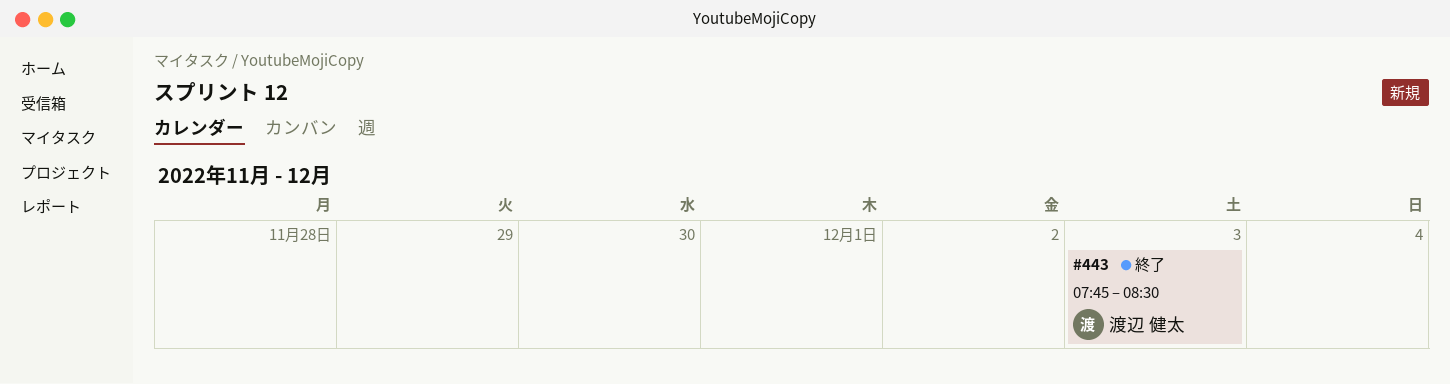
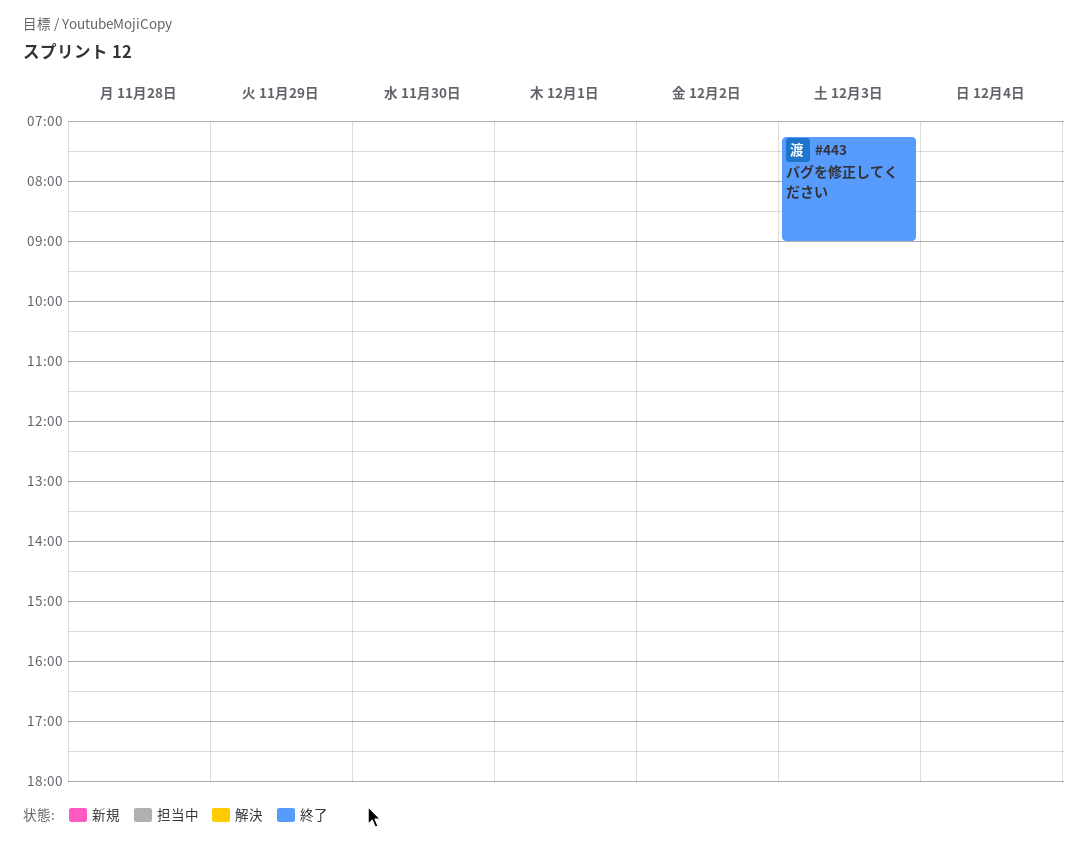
#443, begins: 07:45 -> 07:15
#443, ends: 08:30 -> 09:00

